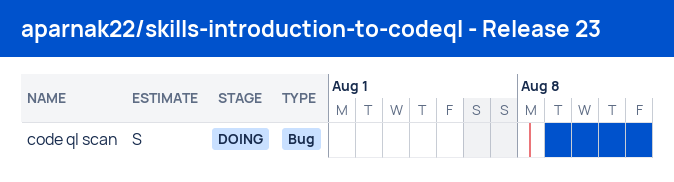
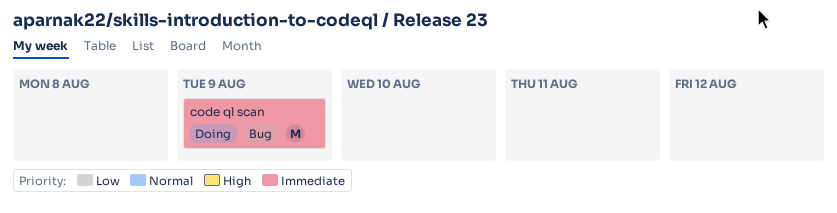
code ql scan, estimate: S -> M
code ql scan, due: Aug 12 -> Aug 9

